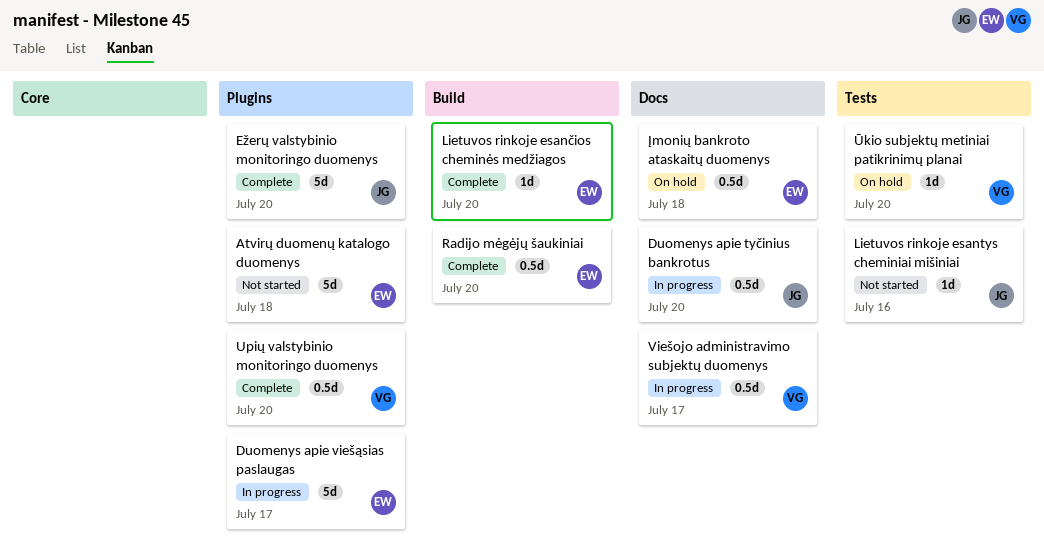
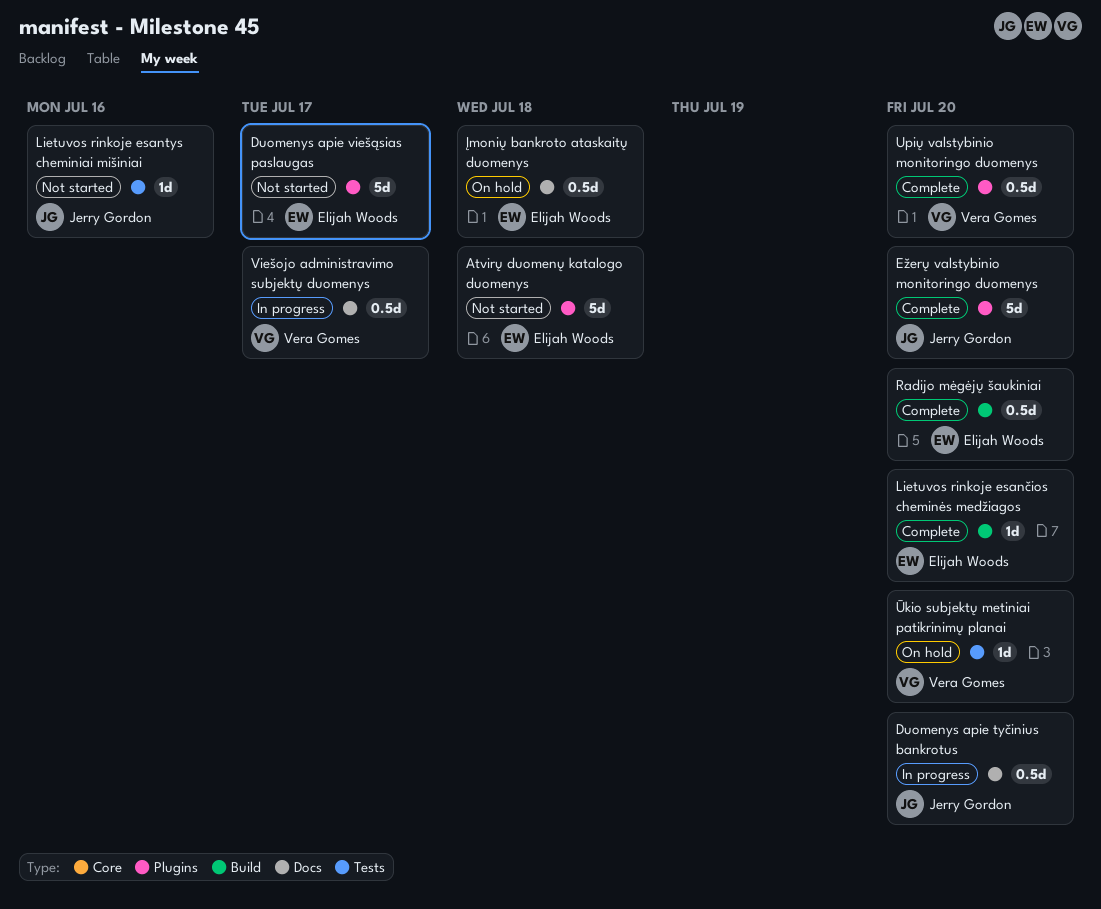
Duomenys apie viešąsias paslaugas, status: In progress -> Not started

